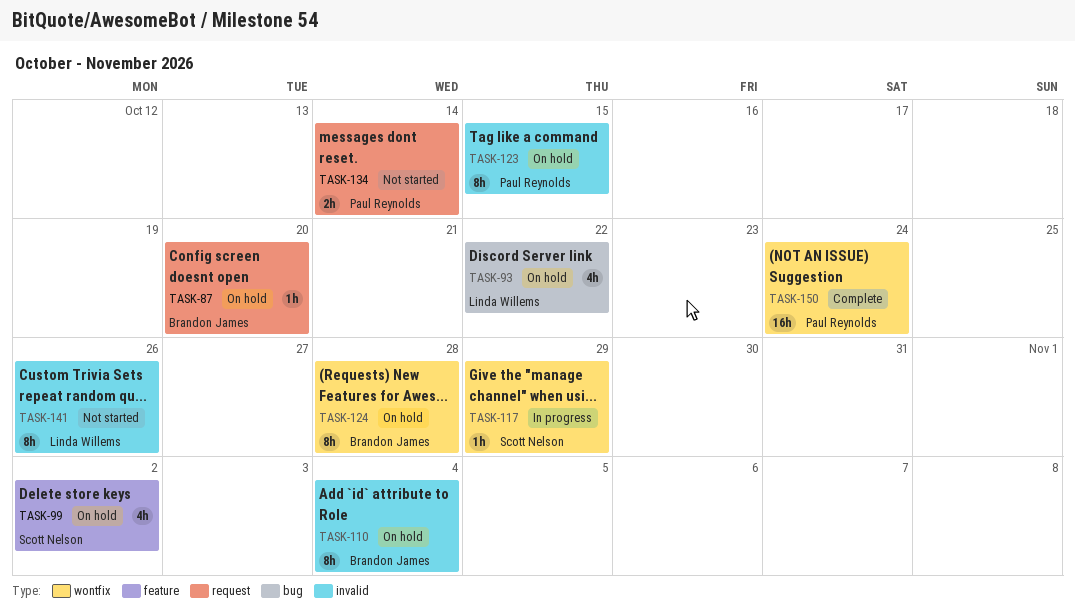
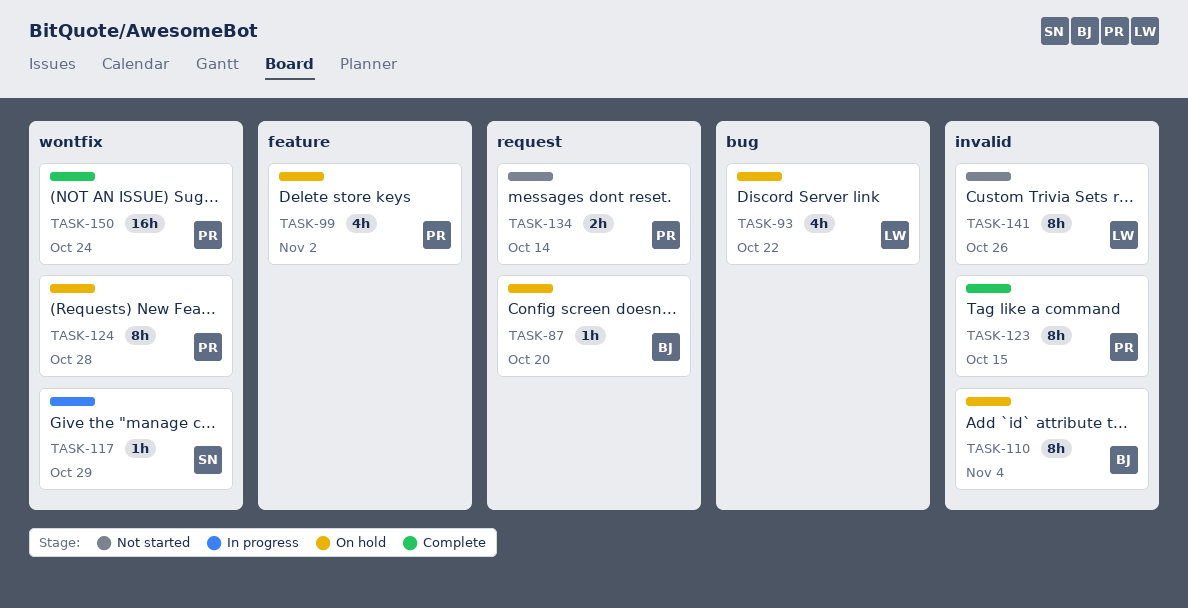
TASK-99, owner: Scott Nelson -> Paul Reynolds
TASK-123, status: On hold -> Complete
TASK-124, owner: Brandon James -> Paul Reynolds

